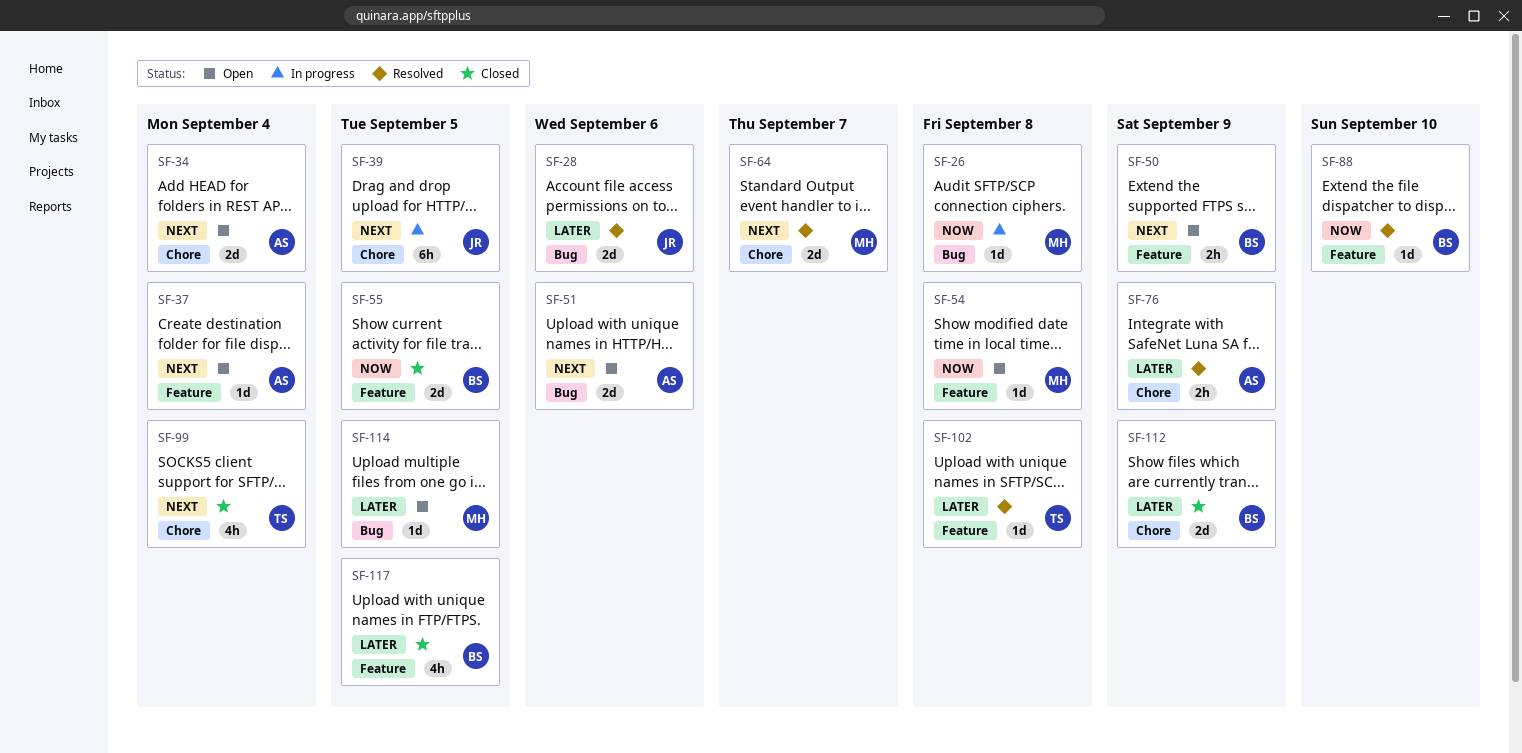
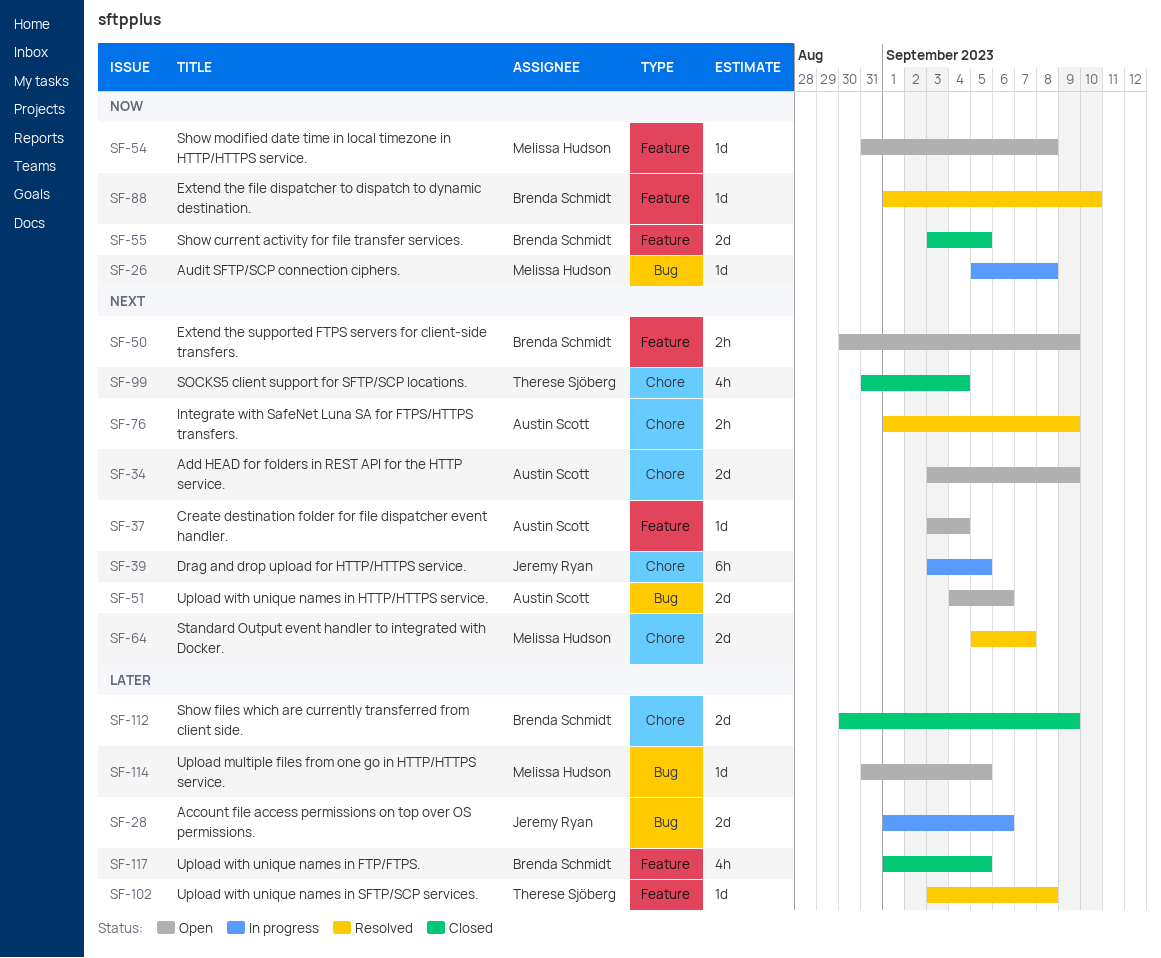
SF-28, status: Resolved -> In progress
SF-34, due: Sep 4 -> Sep 9
SF-76, priority: Later -> Next

